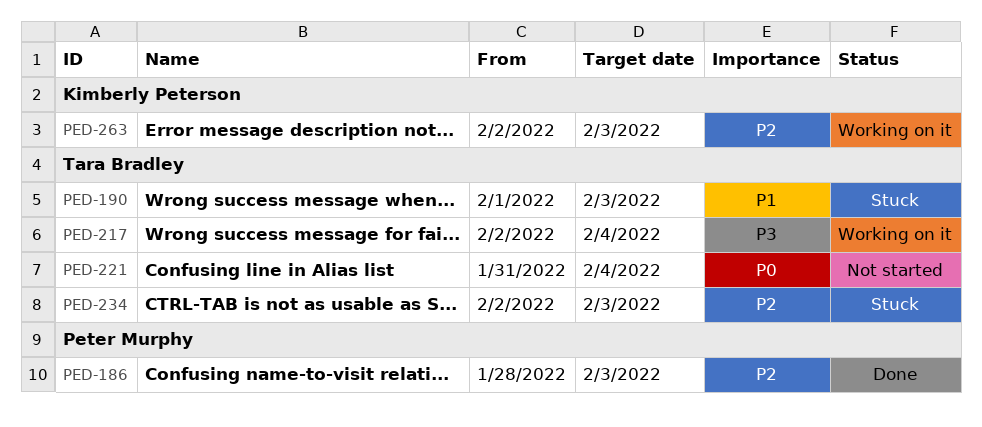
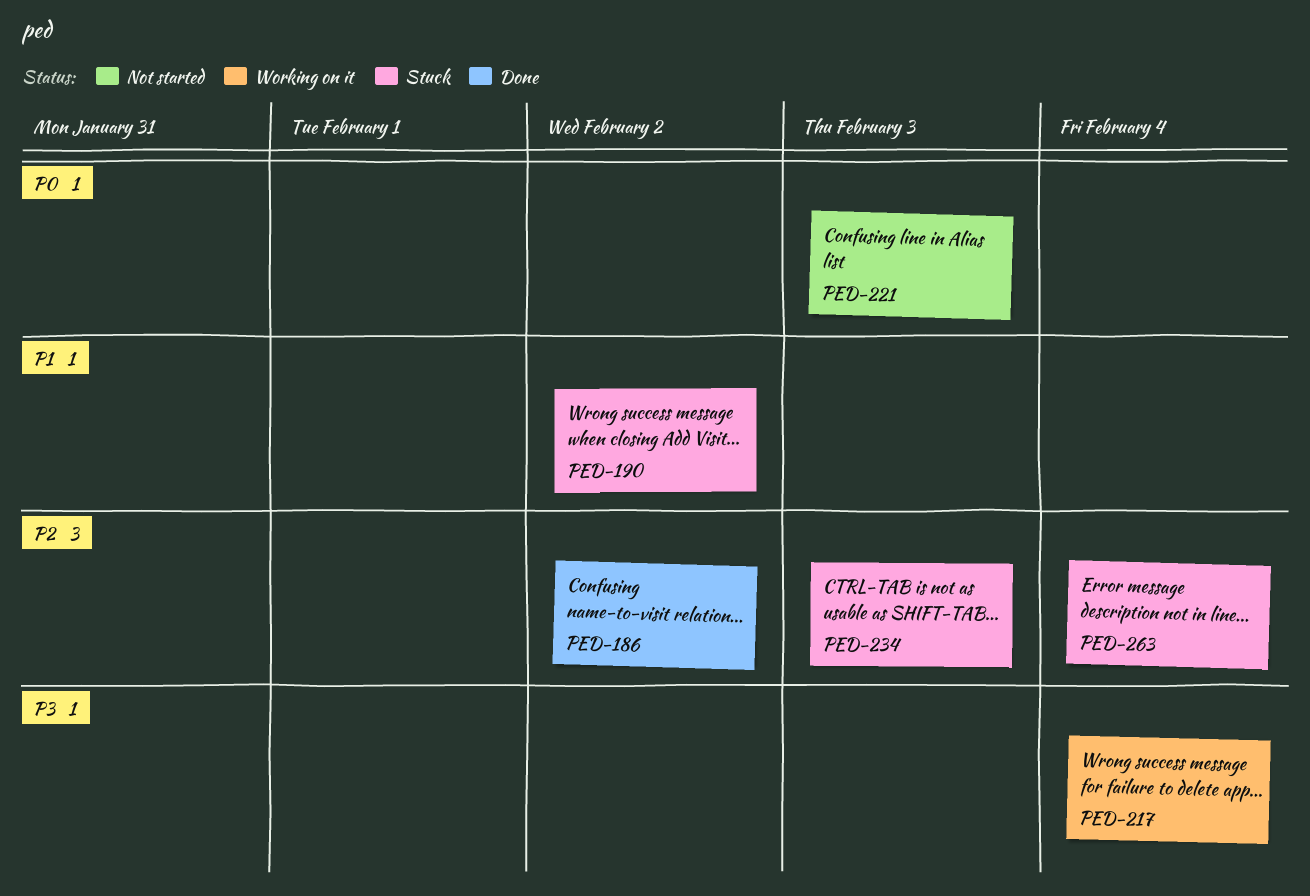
PED-186, due: Feb 3 -> Feb 2
PED-190, due: Feb 3 -> Feb 2
PED-221, due: Feb 4 -> Feb 3
PED-263, status: Working on it -> Stuck
PED-263, due: Feb 3 -> Feb 4

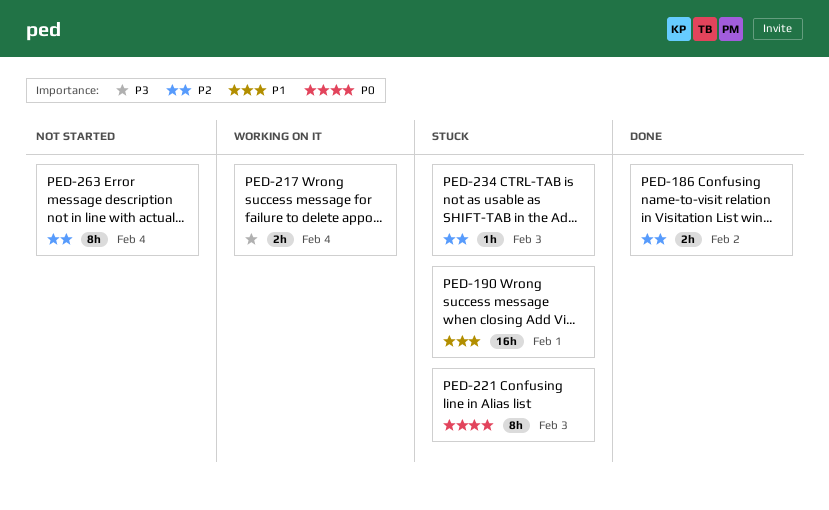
PED-190, due: Feb 2 -> Feb 1
PED-221, status: Not started -> Stuck
PED-263, status: Stuck -> Not started

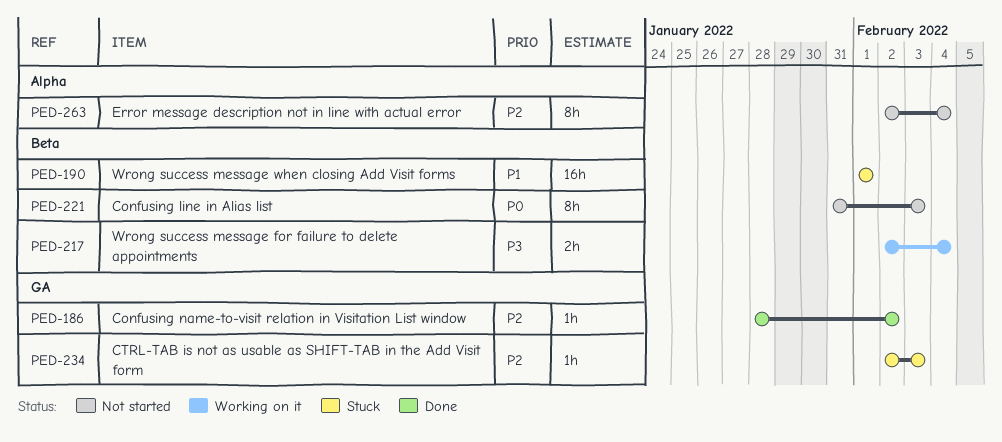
PED-186, estimate: 2h -> 1h
PED-221, status: Stuck -> Not started

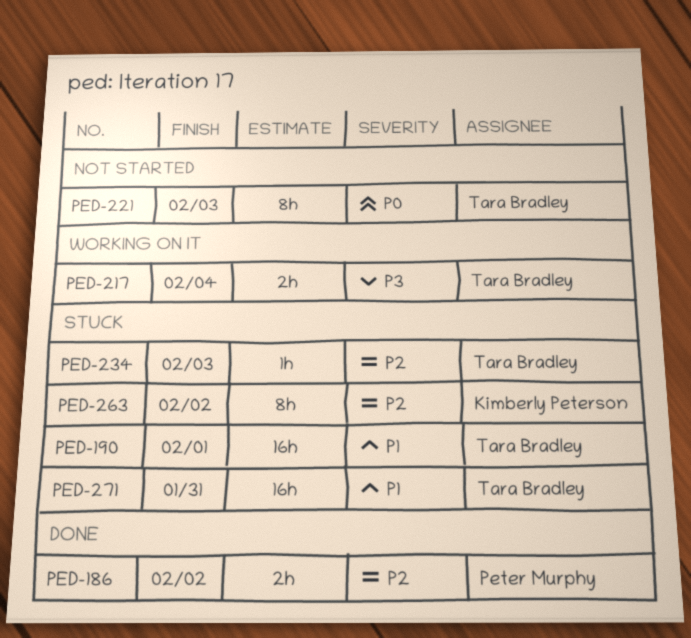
PED-186, estimate: 1h -> 2h
PED-263, status: Not started -> Stuck
PED-263, due: Feb 4 -> Feb 2
PED-271: none -> present

